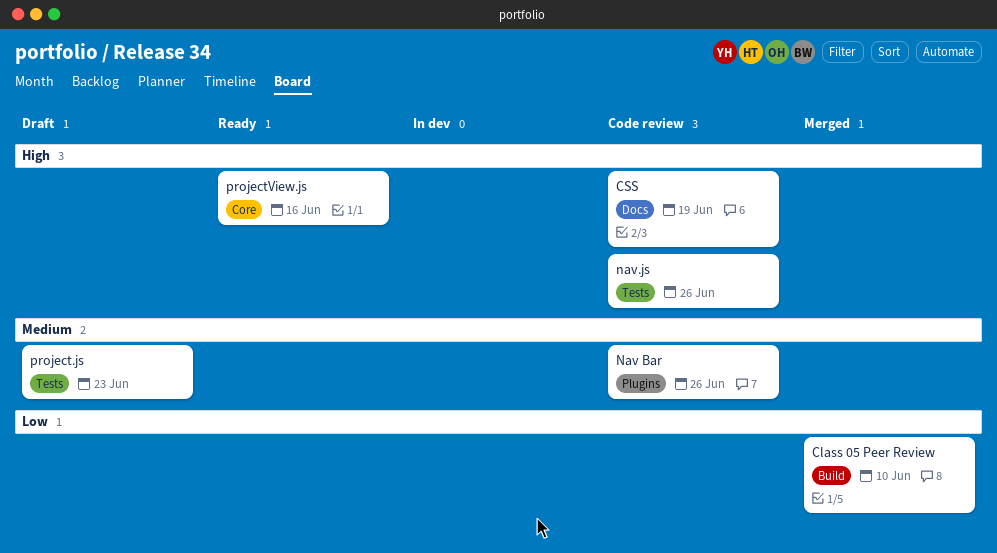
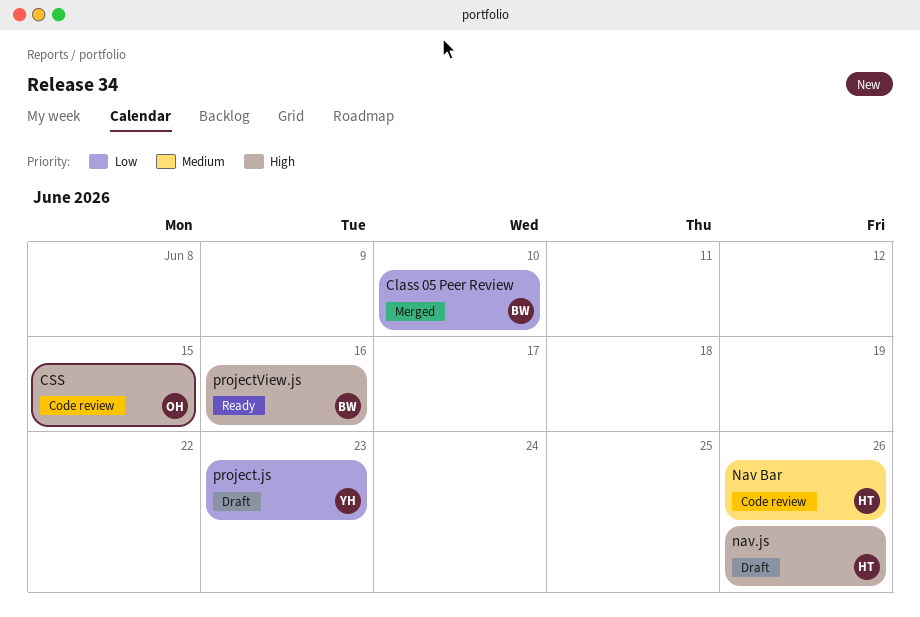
CSS, due: Jun 19 -> Jun 15
nav.js, status: Code review -> Draft
project.js, priority: Medium -> Low

